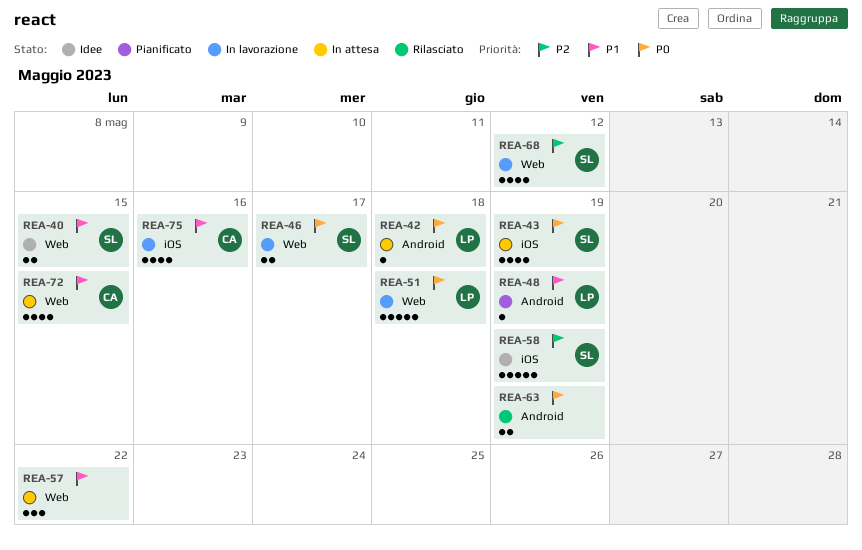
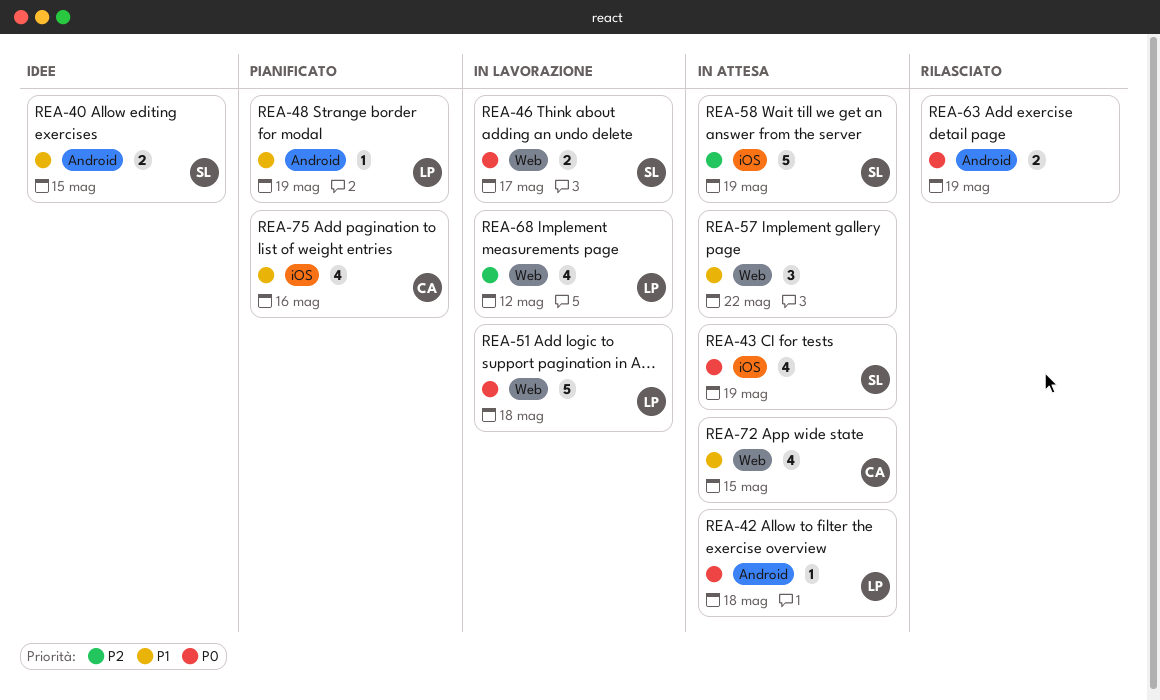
REA-40, label: Web -> Android
REA-58, status: Idee -> In attesa
REA-68, owner: SL -> LP
REA-75, status: In lavorazione -> Pianificato

